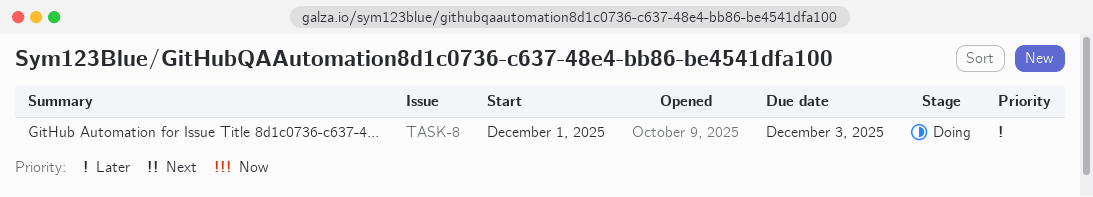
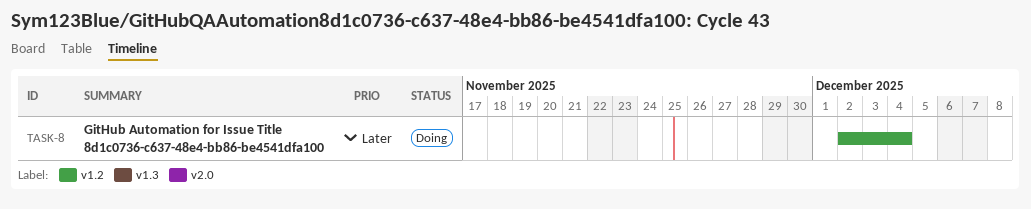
TASK-8, start: Dec 1 -> Dec 2
TASK-8, due: Dec 3 -> Dec 4

